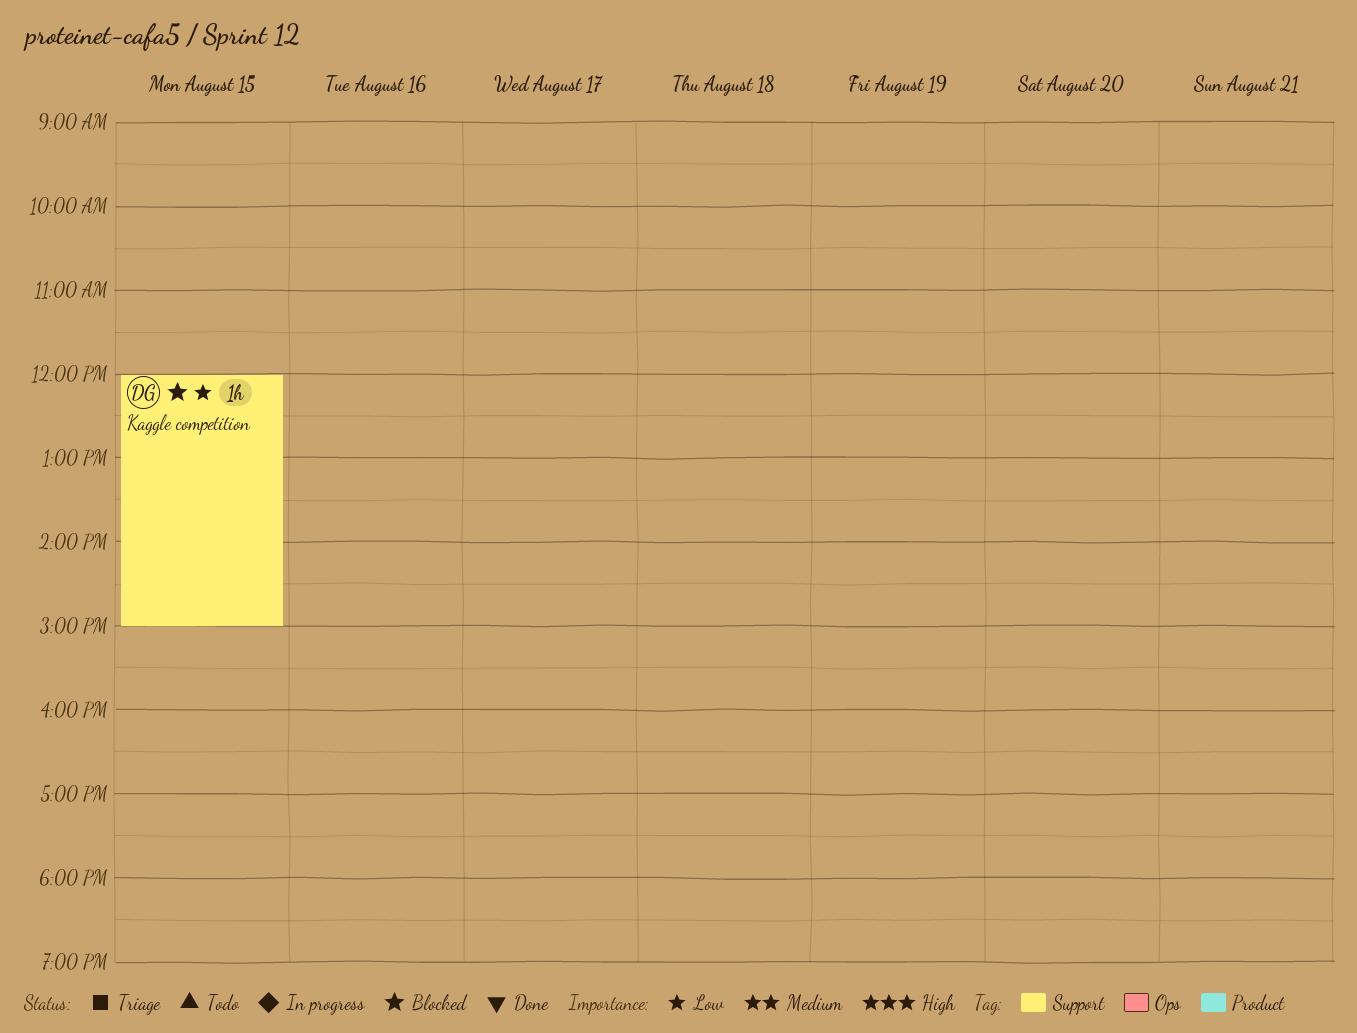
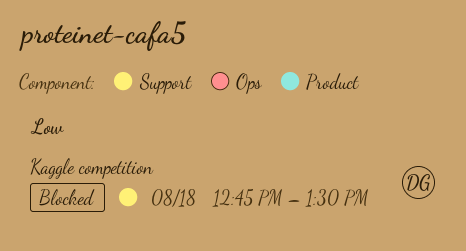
Kaggle competition, day: Aug 15 -> Aug 18
Kaggle competition, begins: 12:00 -> 12:45
Kaggle competition, ends: 15:00 -> 13:30

